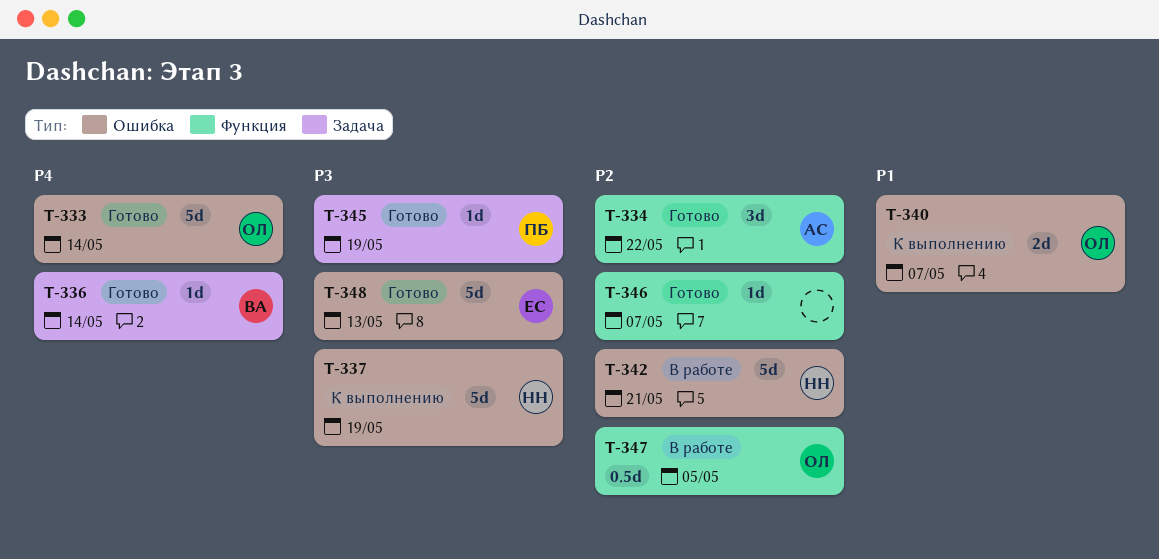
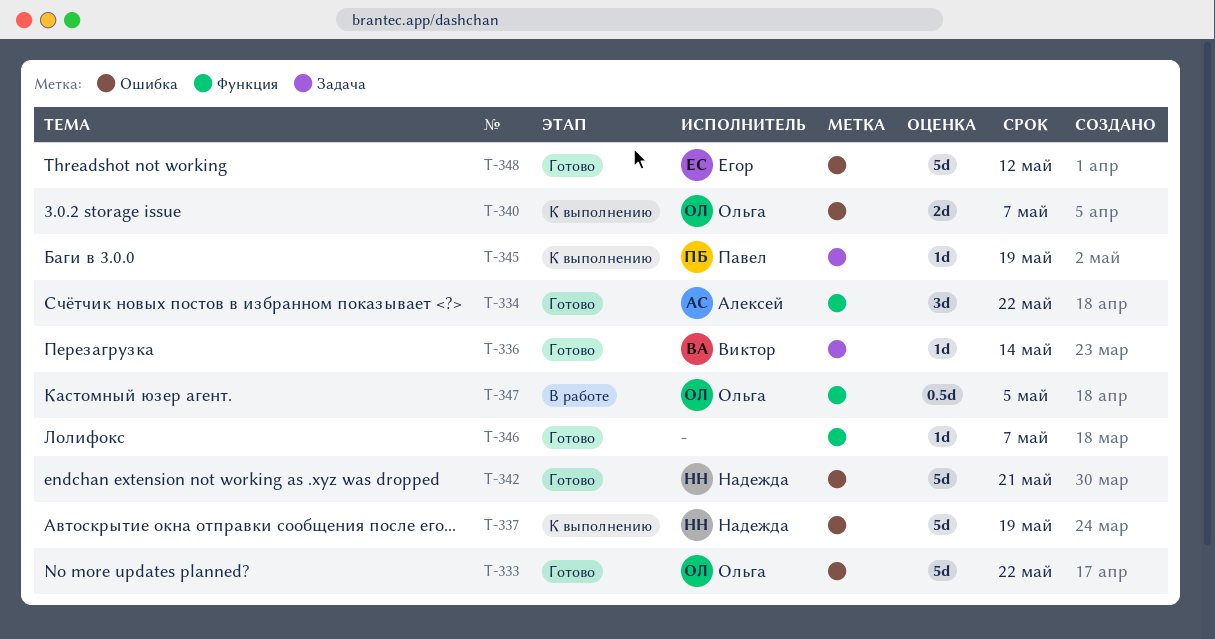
T-333, due: May 14 -> May 22
T-342, status: В работе -> Готово
T-345, status: Готово -> К выполнению
T-348, due: May 13 -> May 12

